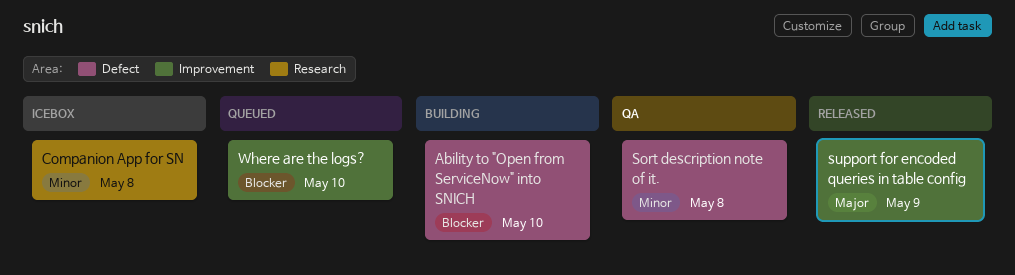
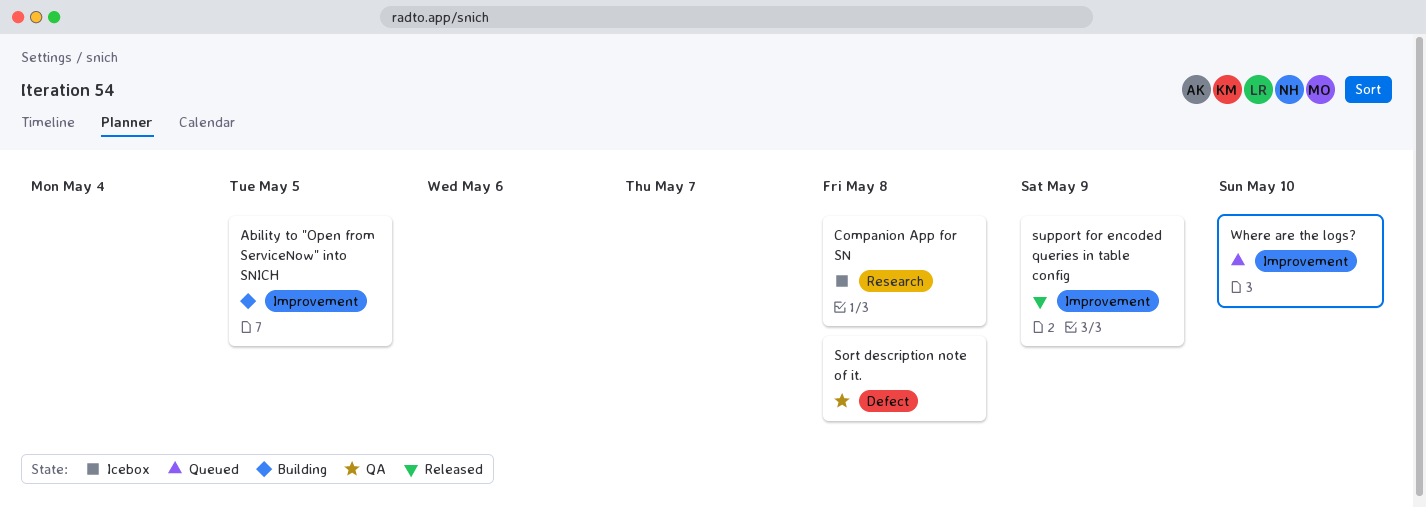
Ability to "Open from ServiceNow" into SNICH, label: Defect -> Improvement
Ability to "Open from ServiceNow" into SNICH, due: May 10 -> May 5

